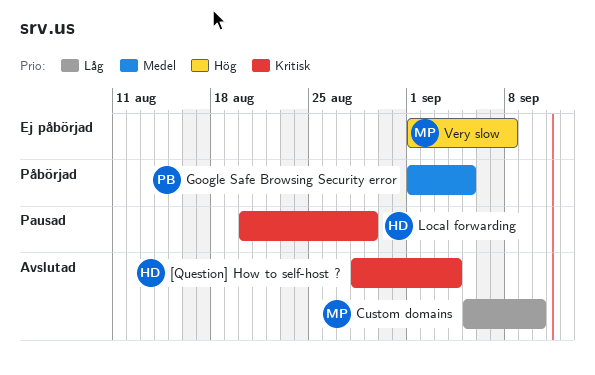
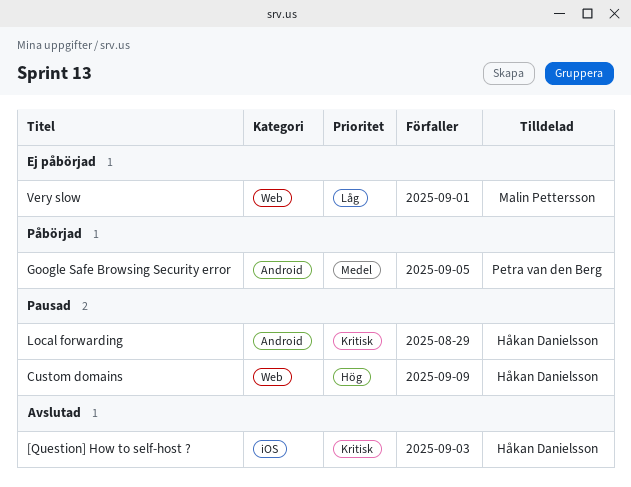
[Question] How to self-host ?, due: Sep 4 -> Sep 3
Custom domains, status: Avslutad -> Pausad
Custom domains, owner: Malin Pettersson -> Håkan Danielsson
Custom domains, priority: Låg -> Hög
Custom domains, due: Sep 10 -> Sep 9
Very slow, priority: Hög -> Låg
Very slow, due: Sep 8 -> Sep 1

